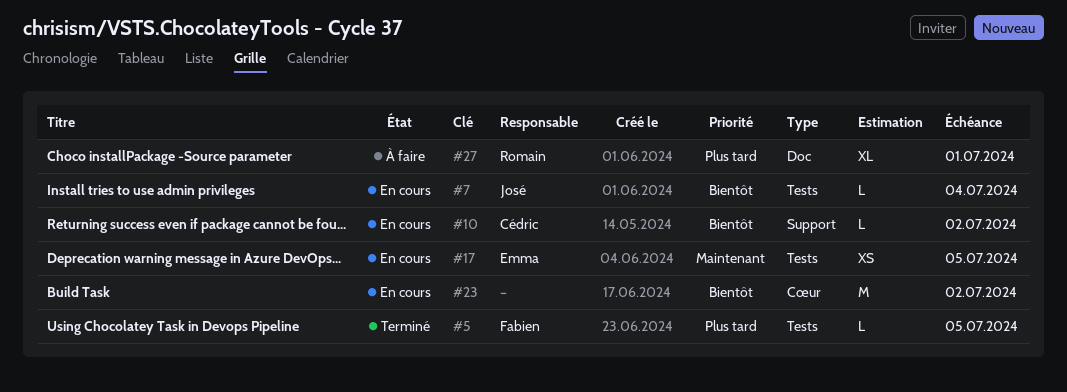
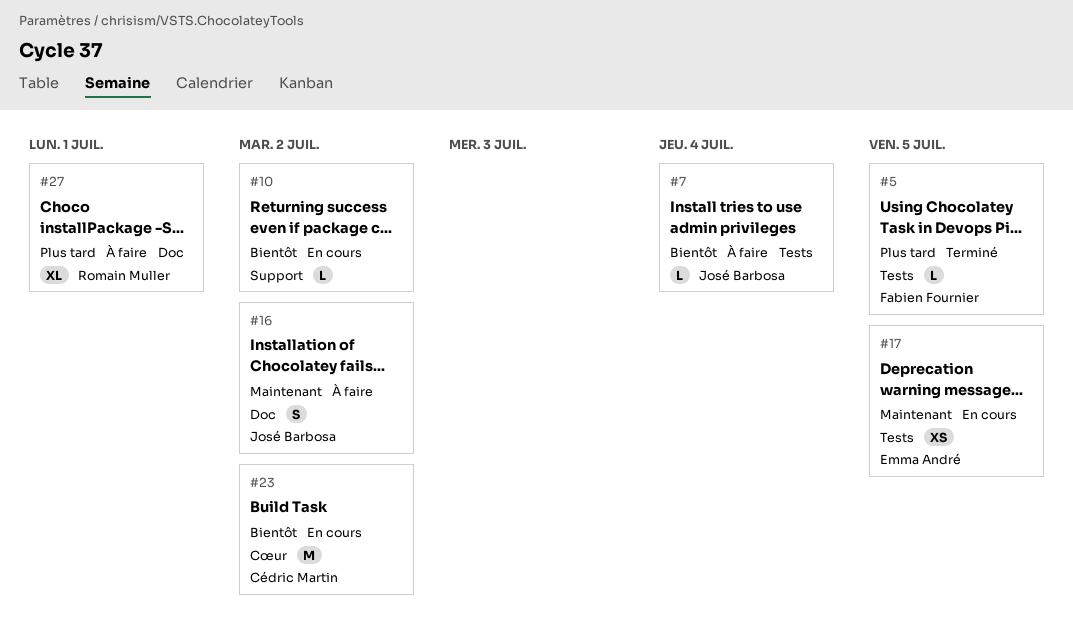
#7, status: En cours -> À faire
#10, owner: Cédric Martin -> none
#16: none -> present
#23, owner: none -> Cédric Martin

